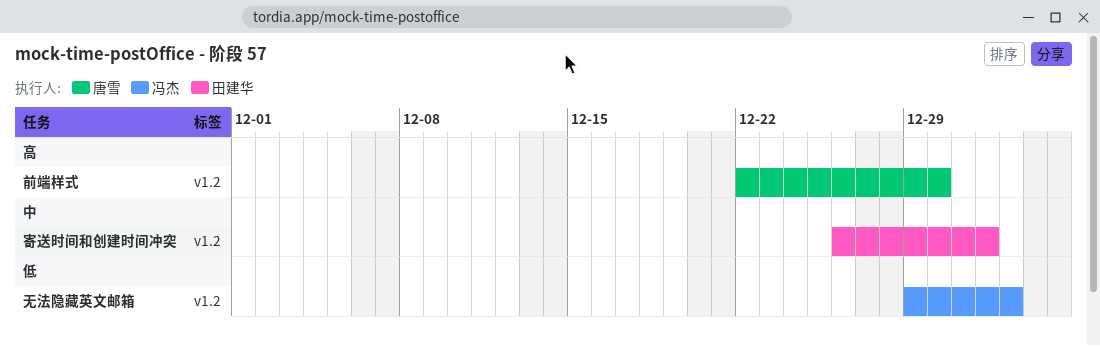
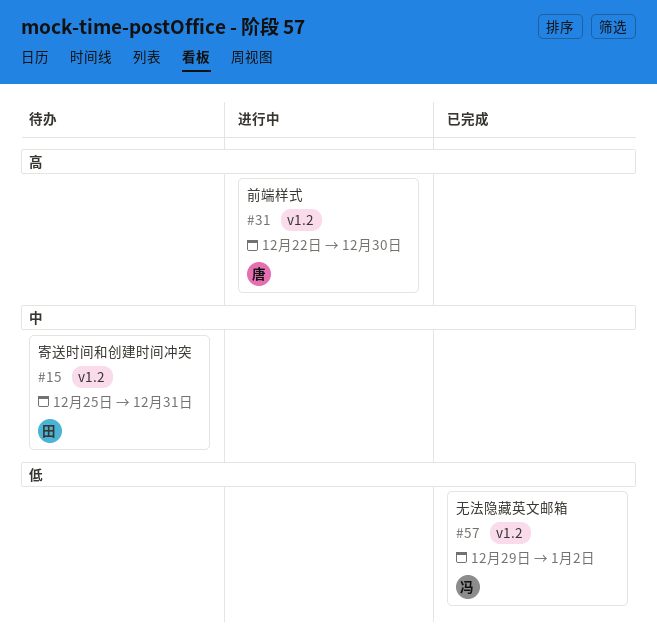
寄送时间和创建时间冲突, start: Dec 26 -> Dec 25
寄送时间和创建时间冲突, due: Jan 1 -> Dec 31

